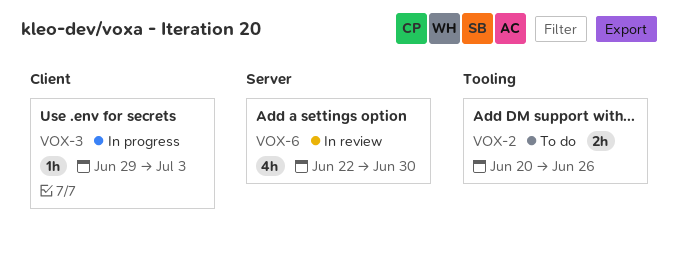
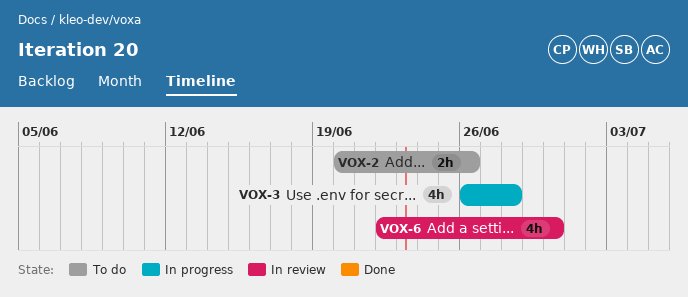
VOX-3, estimate: 1h -> 4h
VOX-3, start: Jun 29 -> Jun 26
VOX-3, due: Jul 3 -> Jun 28

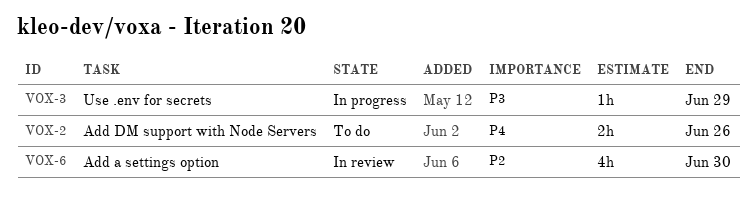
VOX-3, estimate: 4h -> 1h
VOX-3, due: Jun 28 -> Jun 29

